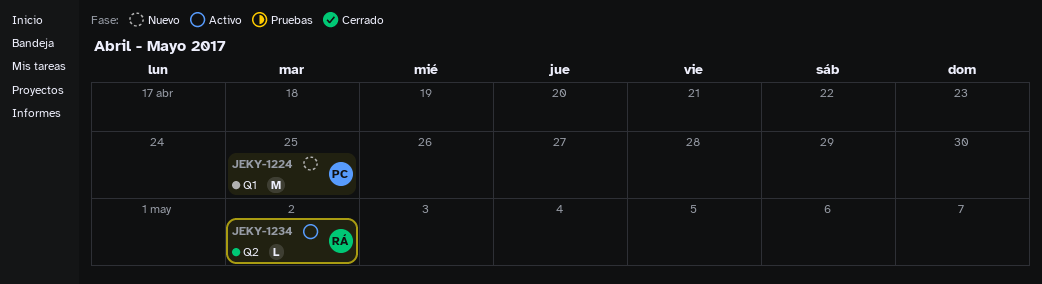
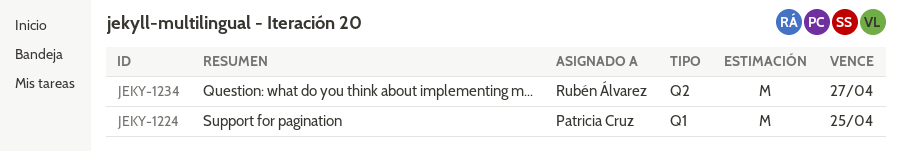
JEKY-1234, estimate: L -> M
JEKY-1234, due: May 2 -> Apr 27

